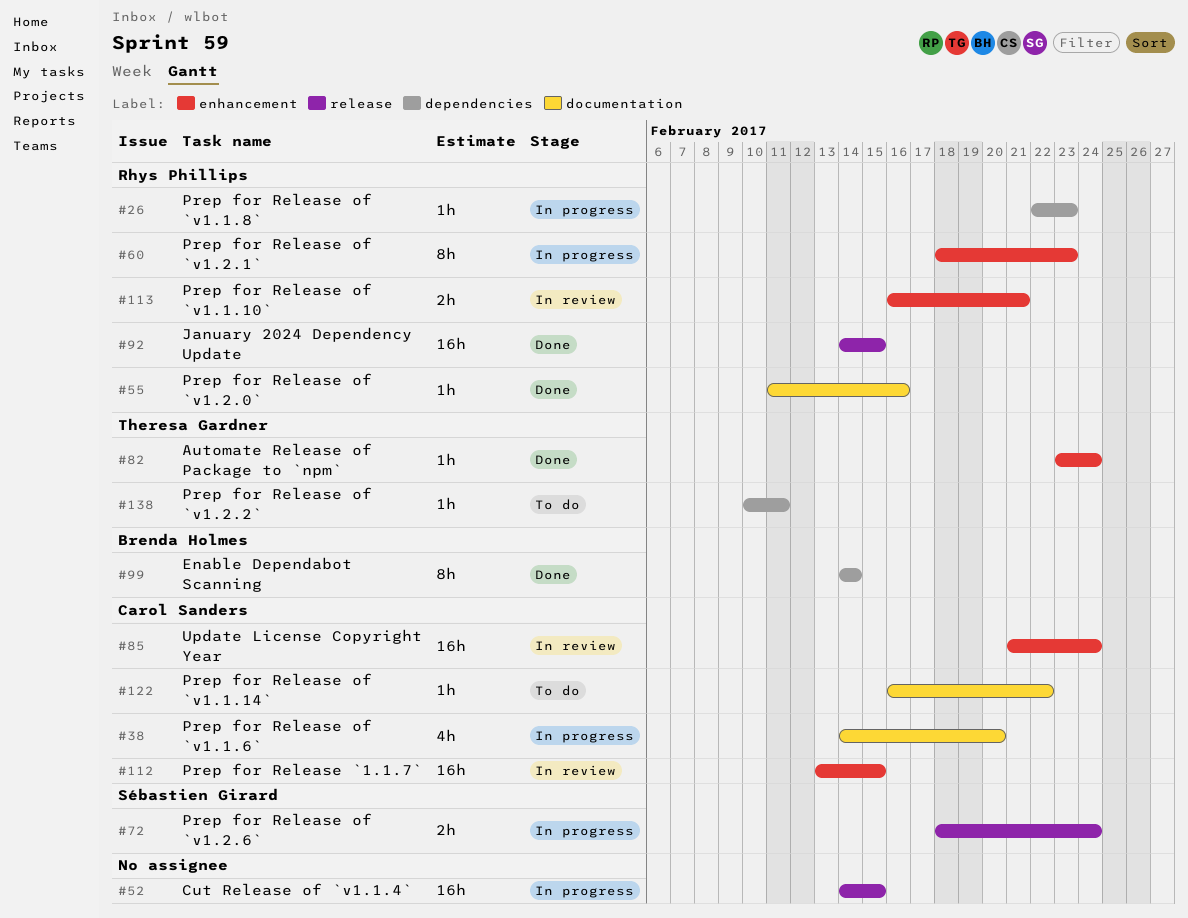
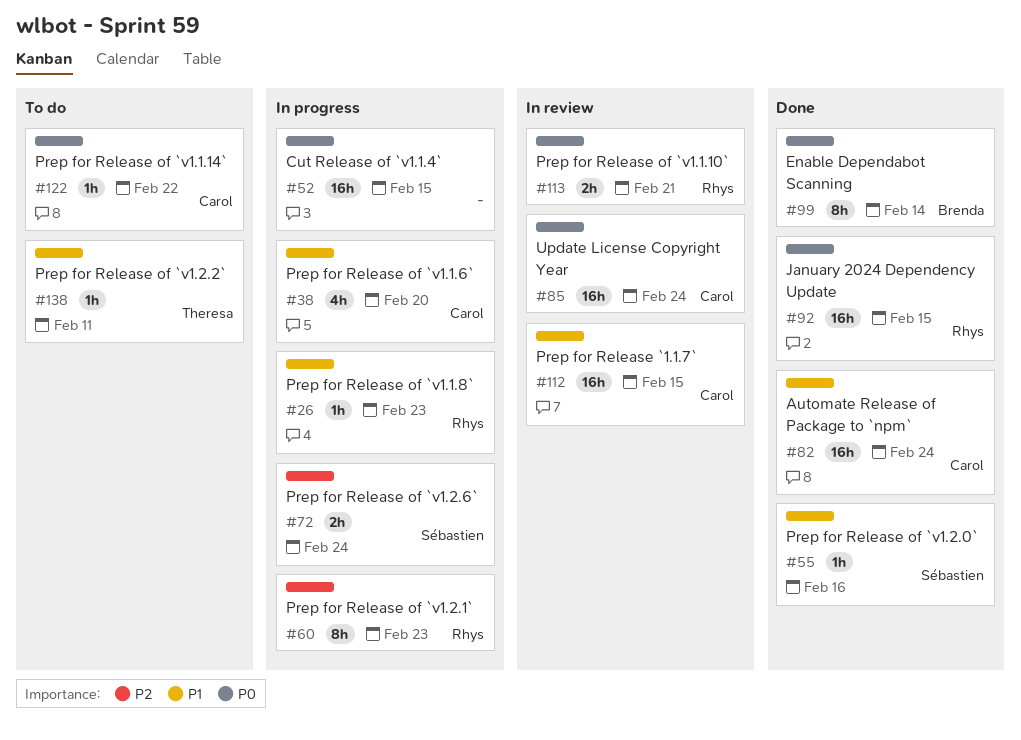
#55, owner: Rhys Phillips -> Sébastien Girard
#82, owner: Theresa Gardner -> Carol Sanders
#82, estimate: 1h -> 16h

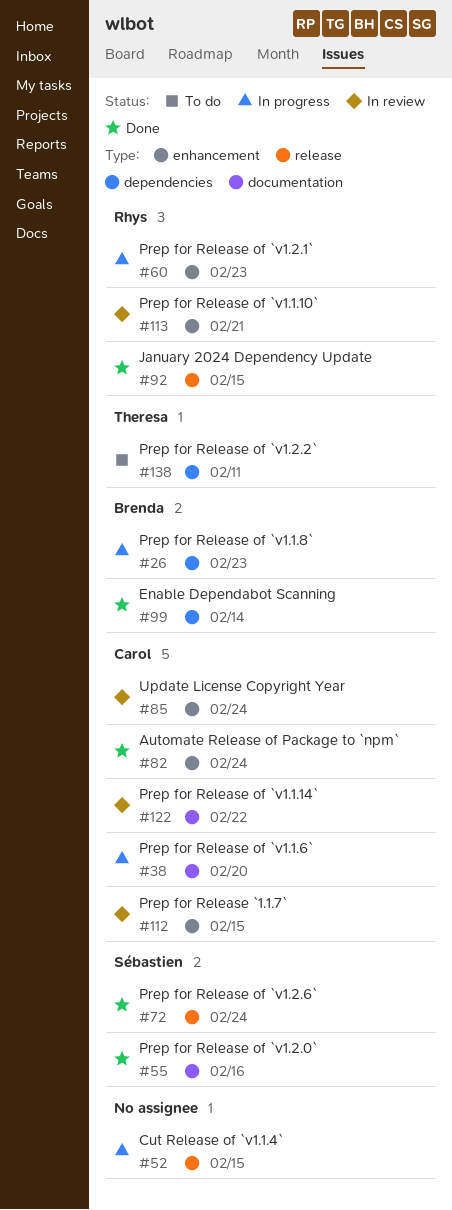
#26, owner: Rhys -> Brenda
#72, status: In progress -> Done
#122, status: To do -> In review

